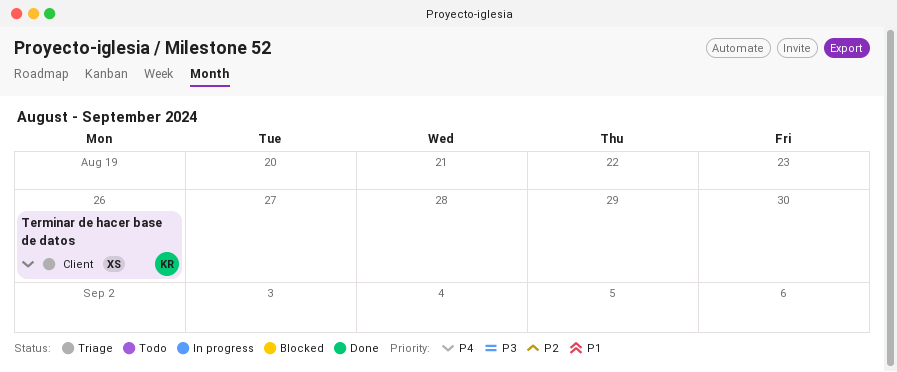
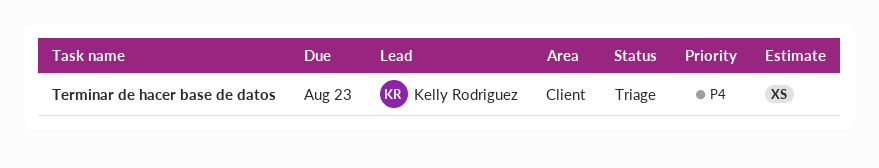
Terminar de hacer base de datos, due: Aug 26 -> Aug 23

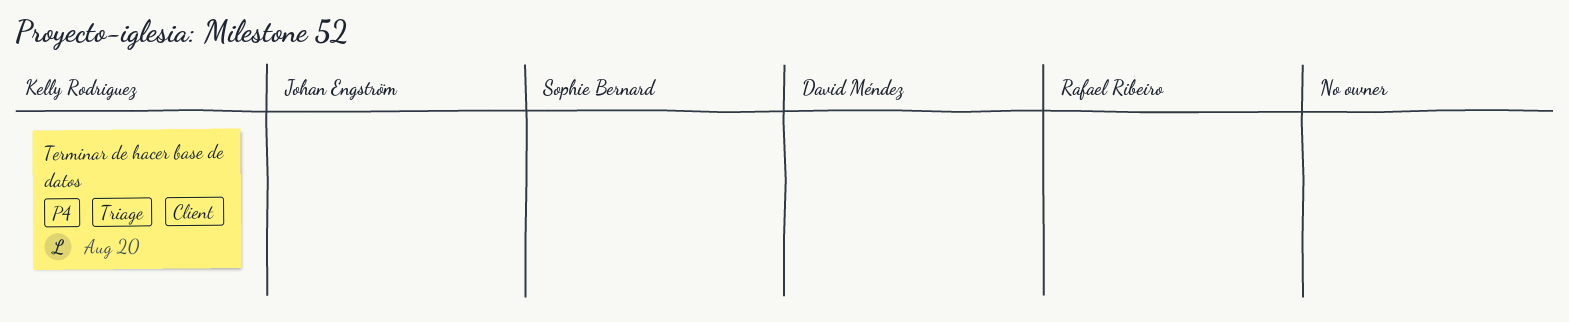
Terminar de hacer base de datos, estimate: XS -> L
Terminar de hacer base de datos, due: Aug 23 -> Aug 20

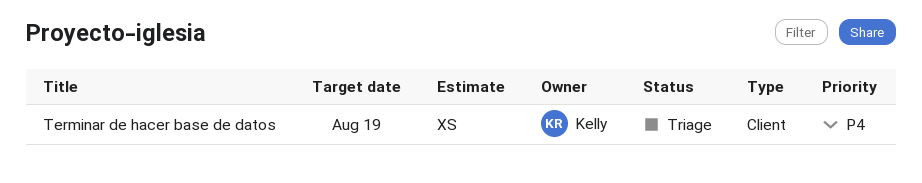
Terminar de hacer base de datos, estimate: L -> XS
Terminar de hacer base de datos, due: Aug 20 -> Aug 19

